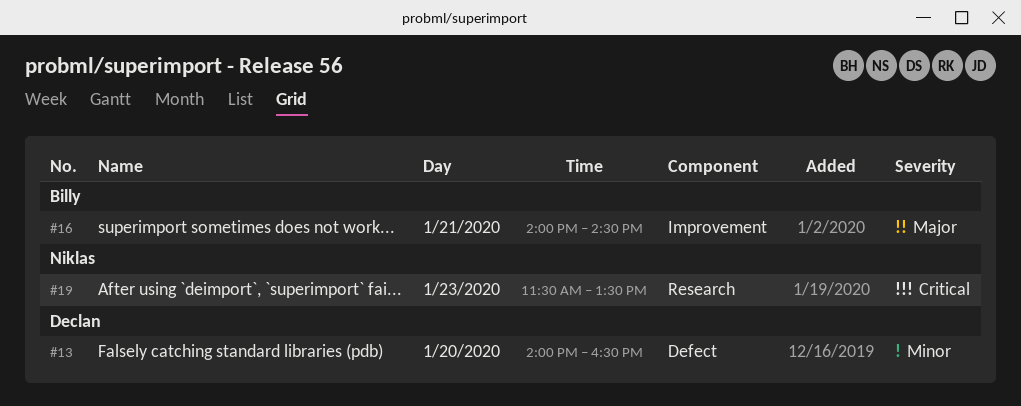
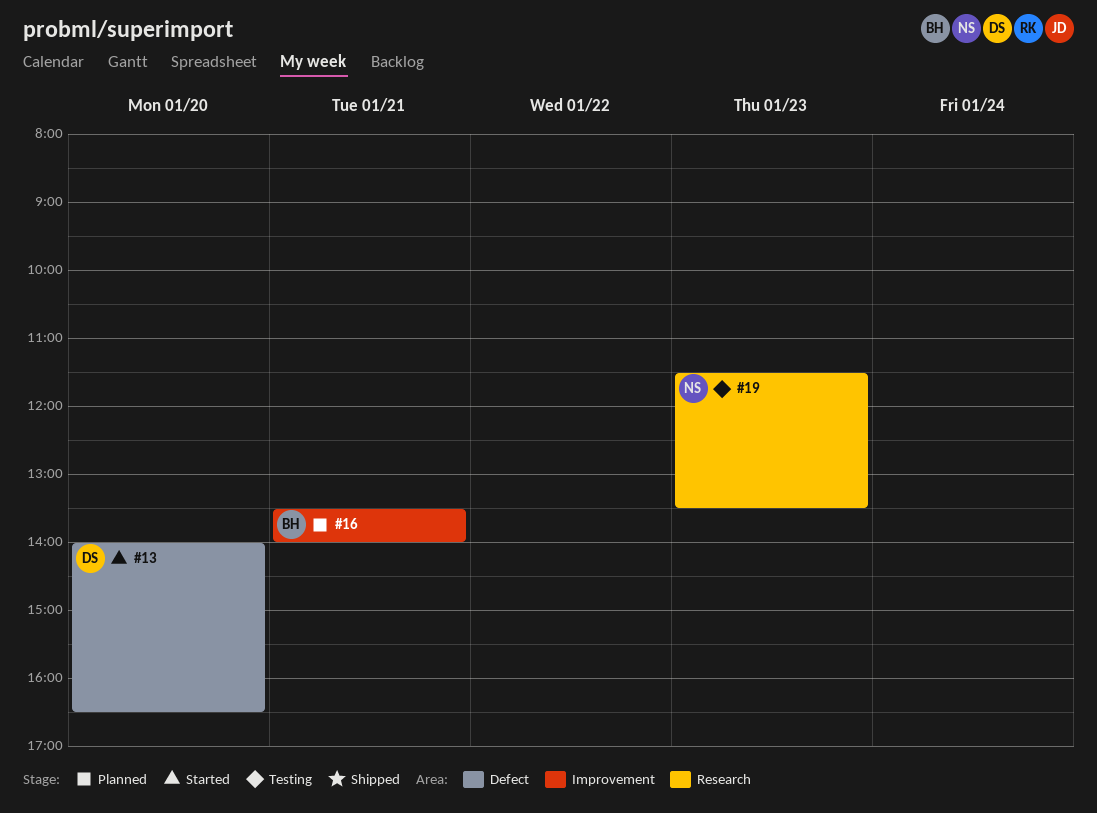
#16, begins: 14:00 -> 13:30
#16, ends: 14:30 -> 14:00

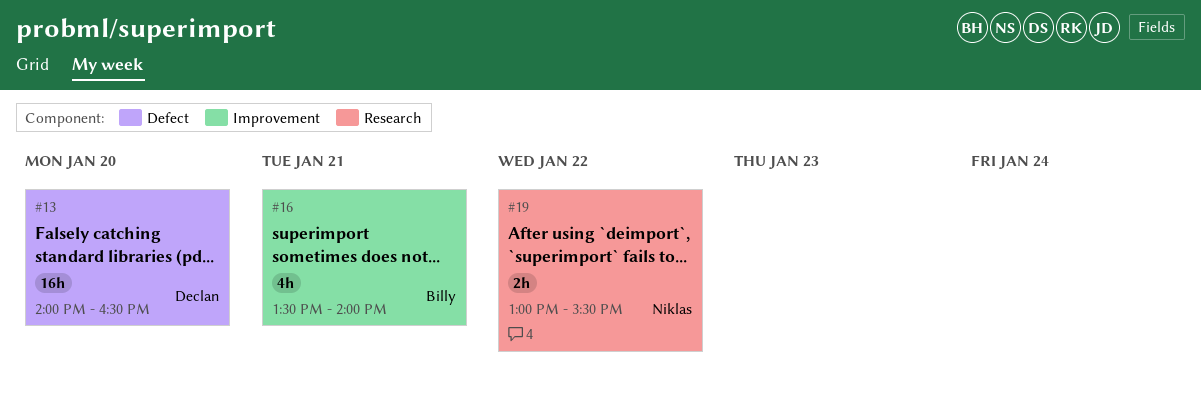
#19, day: Jan 23 -> Jan 22
#19, begins: 11:30 -> 13:00
#19, ends: 13:30 -> 15:30

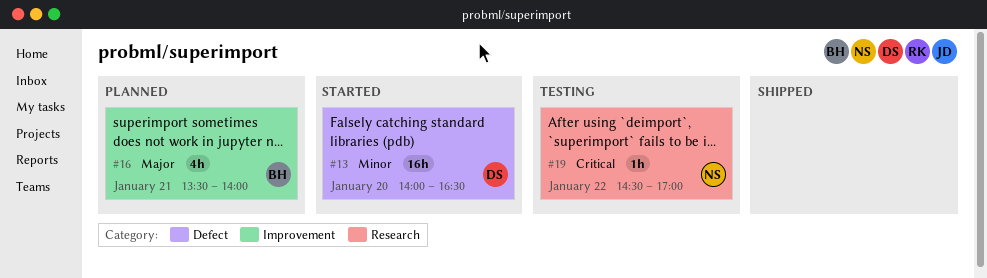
#19, estimate: 2h -> 1h
#19, begins: 13:00 -> 14:30
#19, ends: 15:30 -> 17:00

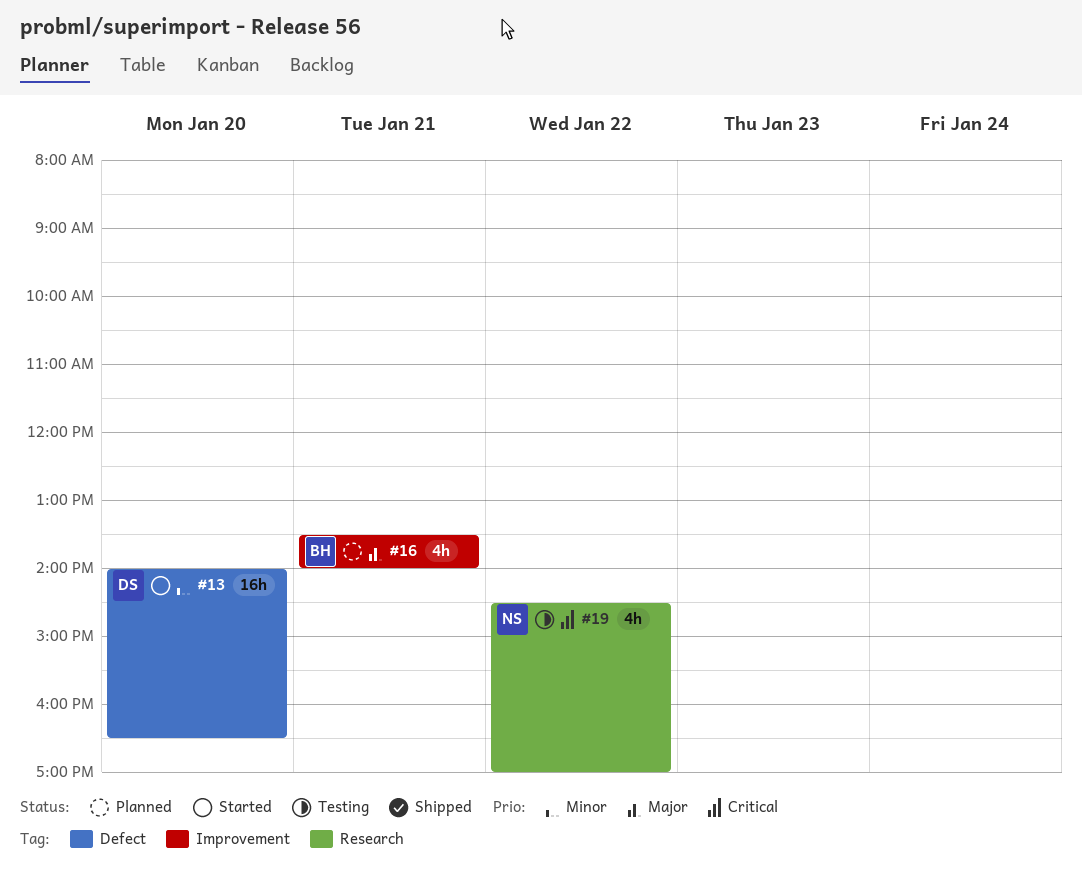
#19, estimate: 1h -> 4h

